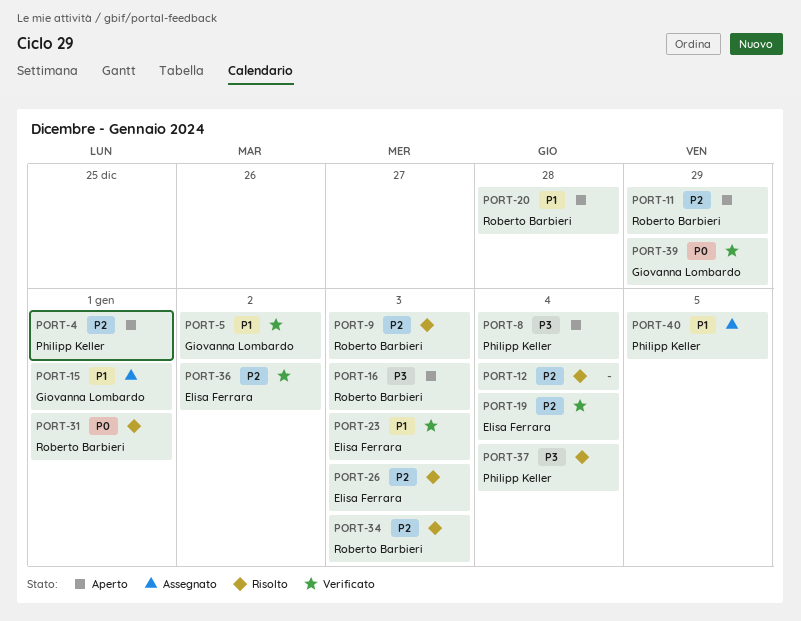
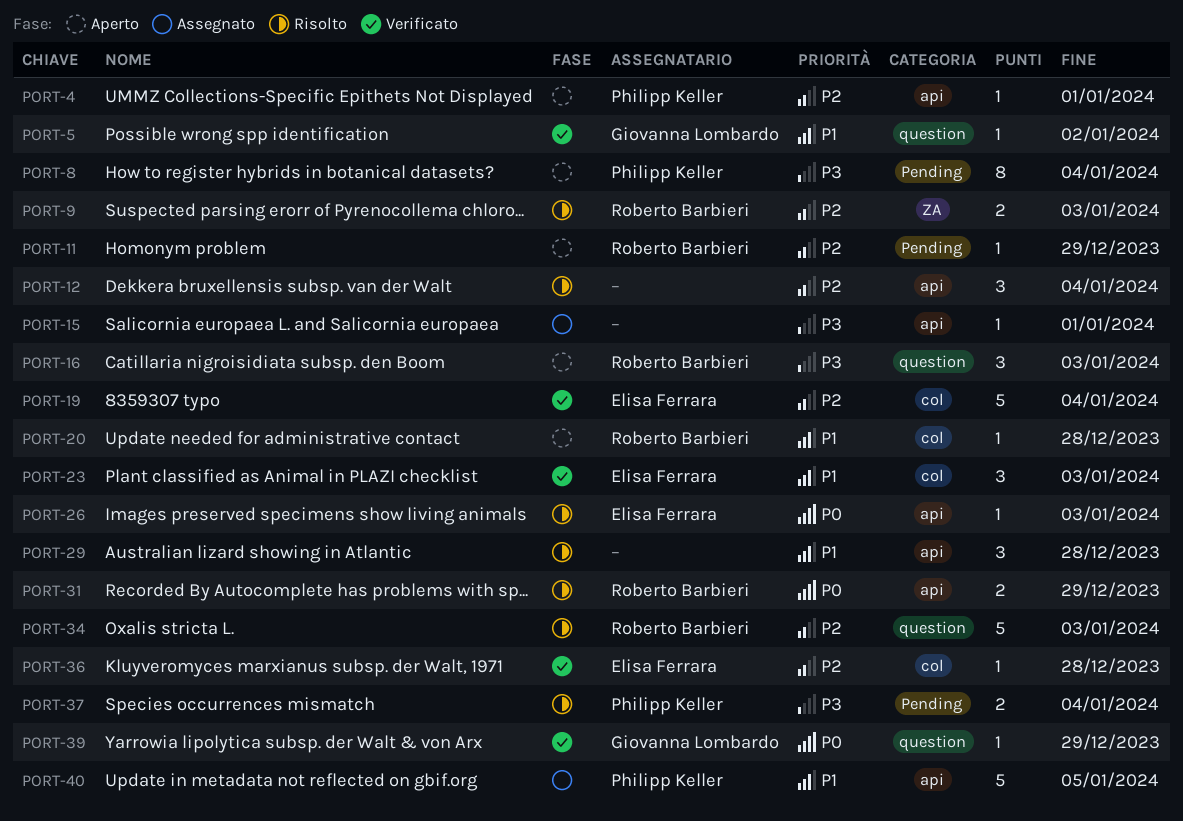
PORT-15, owner: Giovanna Lombardo -> none
PORT-15, priority: P1 -> P3
PORT-26, priority: P2 -> P0
PORT-29: none -> present
PORT-31, due: Jan 1 -> Dec 29
PORT-36, due: Jan 2 -> Dec 28

